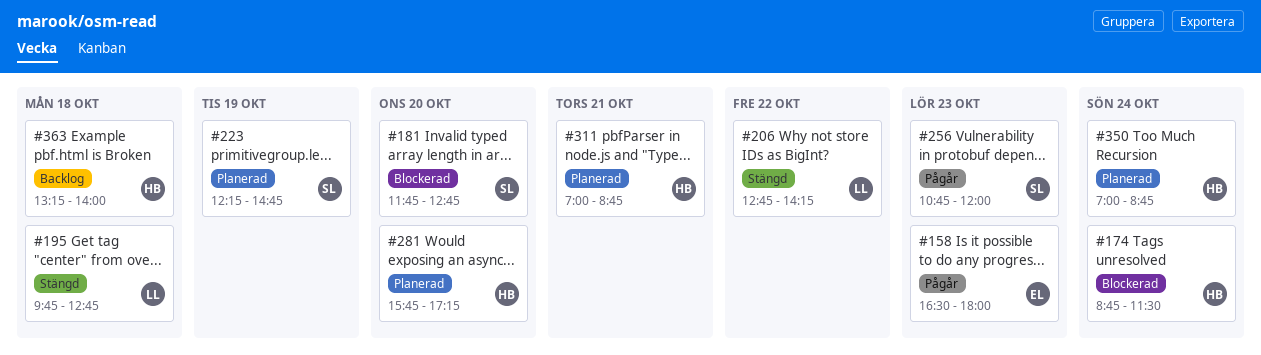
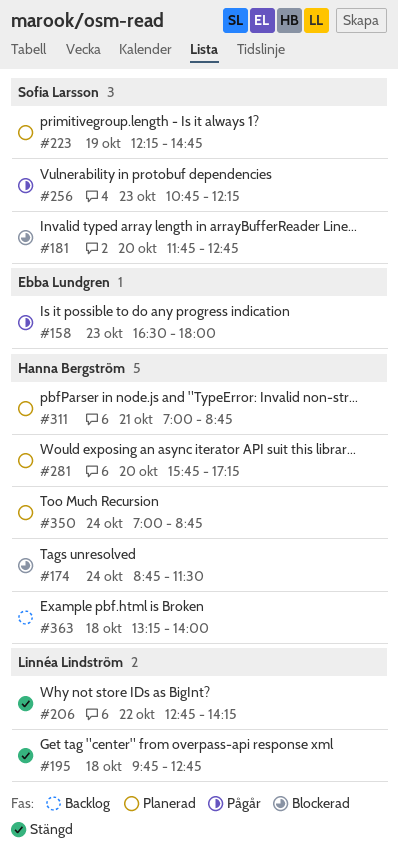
#256, ends: 12:00 -> 12:15

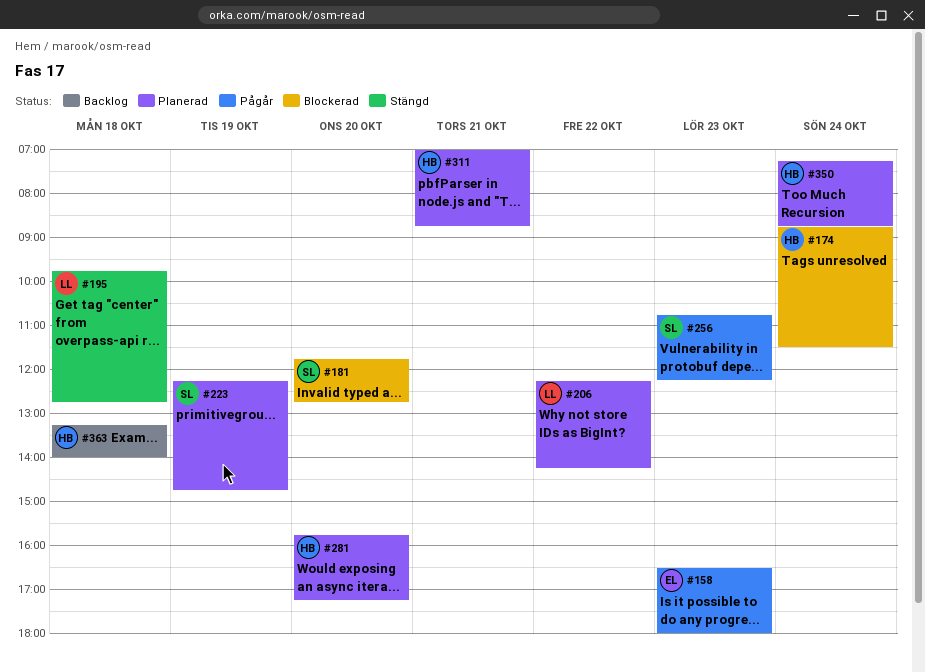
#206, status: Stängd -> Planerad
#206, begins: 12:45 -> 12:15
#350, begins: 07:00 -> 07:15

